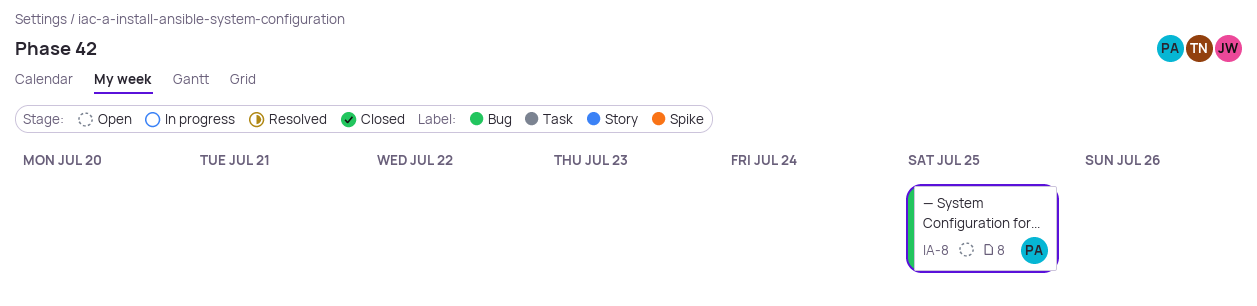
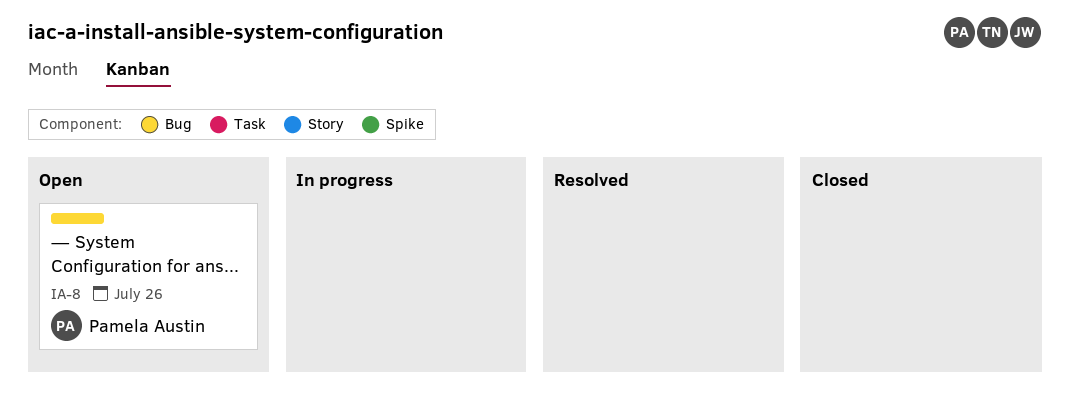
IA-8, due: Jul 25 -> Jul 26

